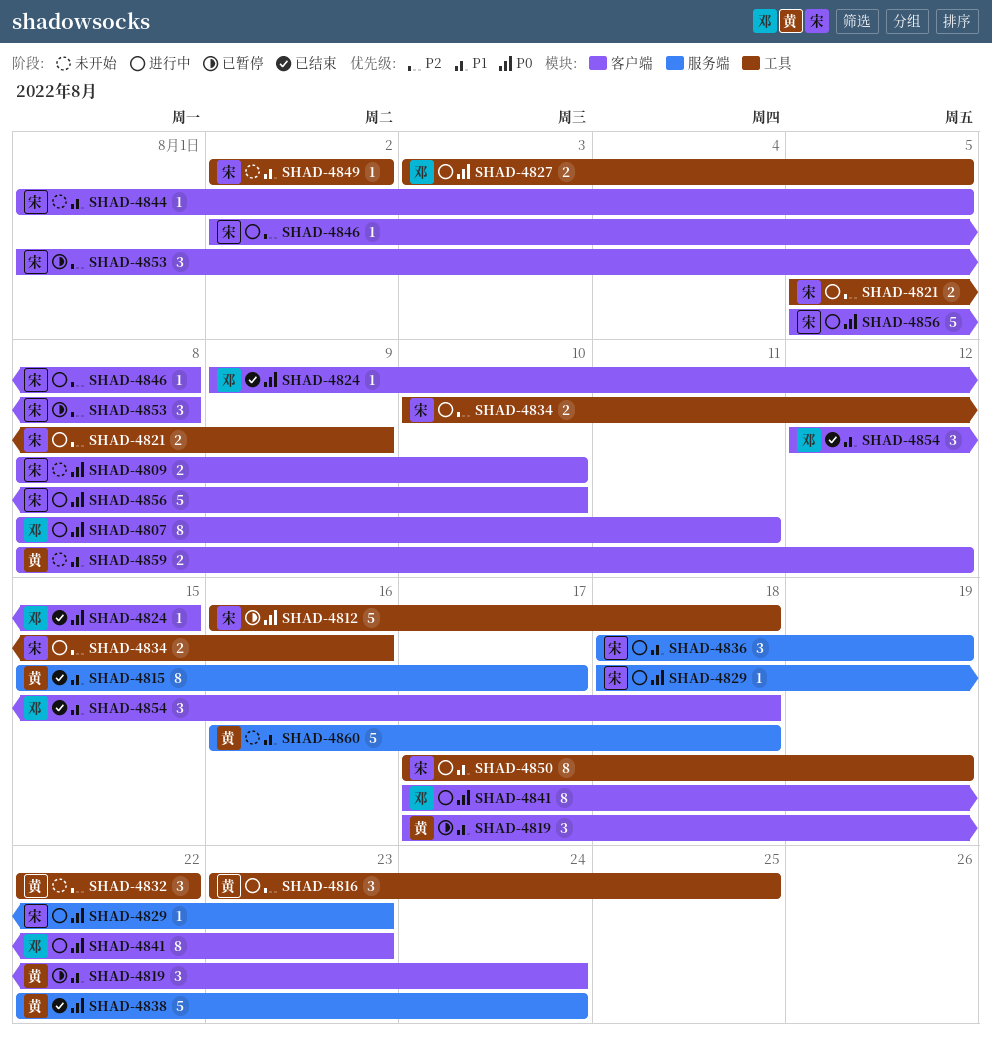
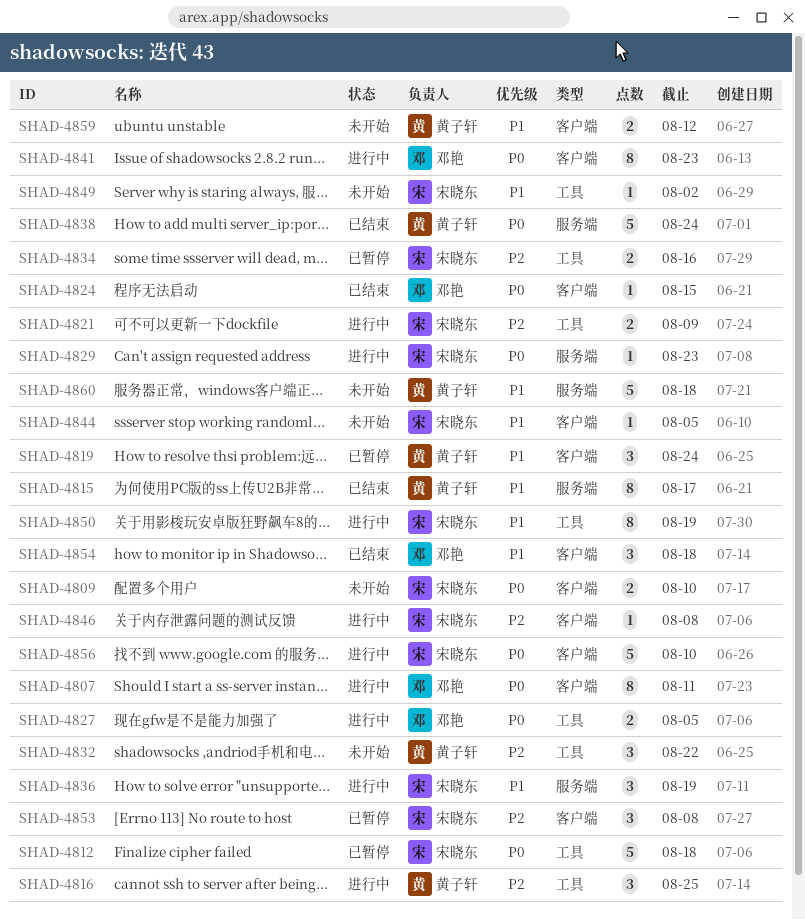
SHAD-4834, status: 进行中 -> 已暂停

